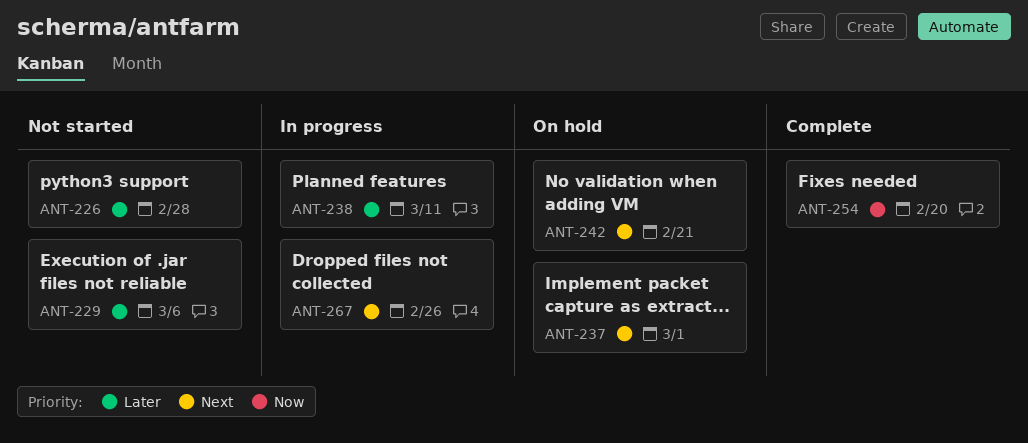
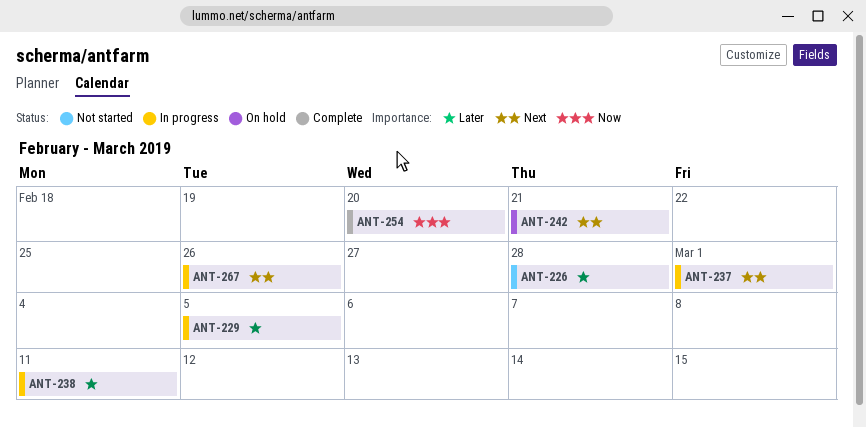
ANT-229, status: Not started -> In progress
ANT-229, due: Mar 6 -> Mar 5
ANT-237, status: On hold -> In progress

